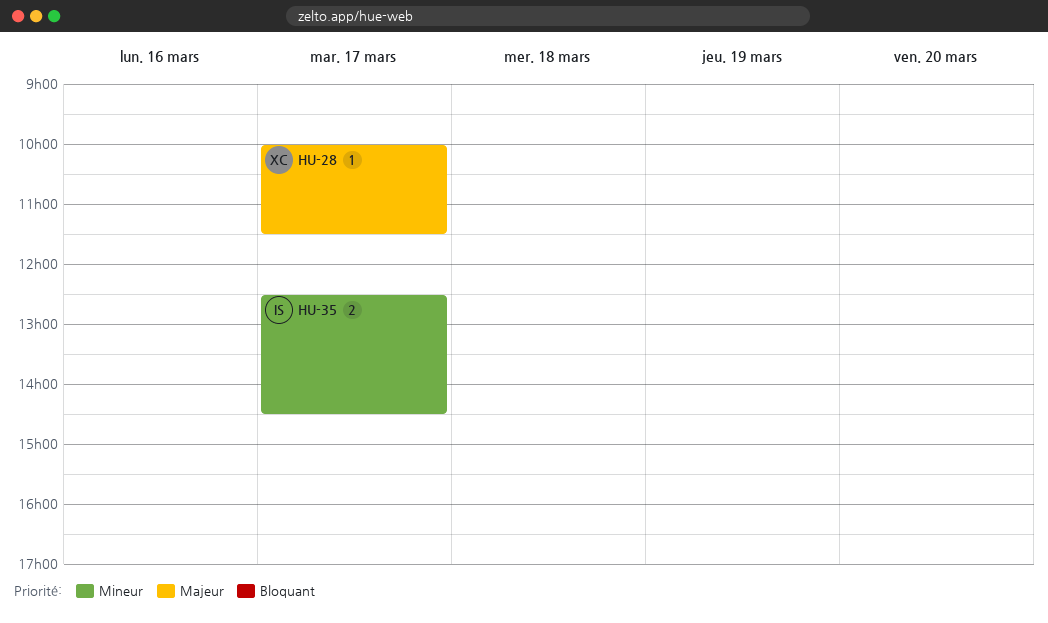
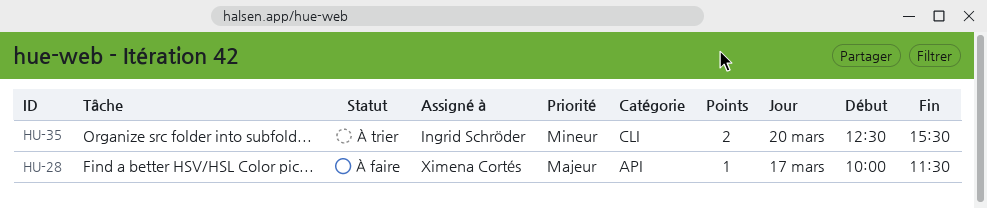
HU-35, day: Mar 17 -> Mar 20
HU-35, ends: 14:30 -> 15:30

